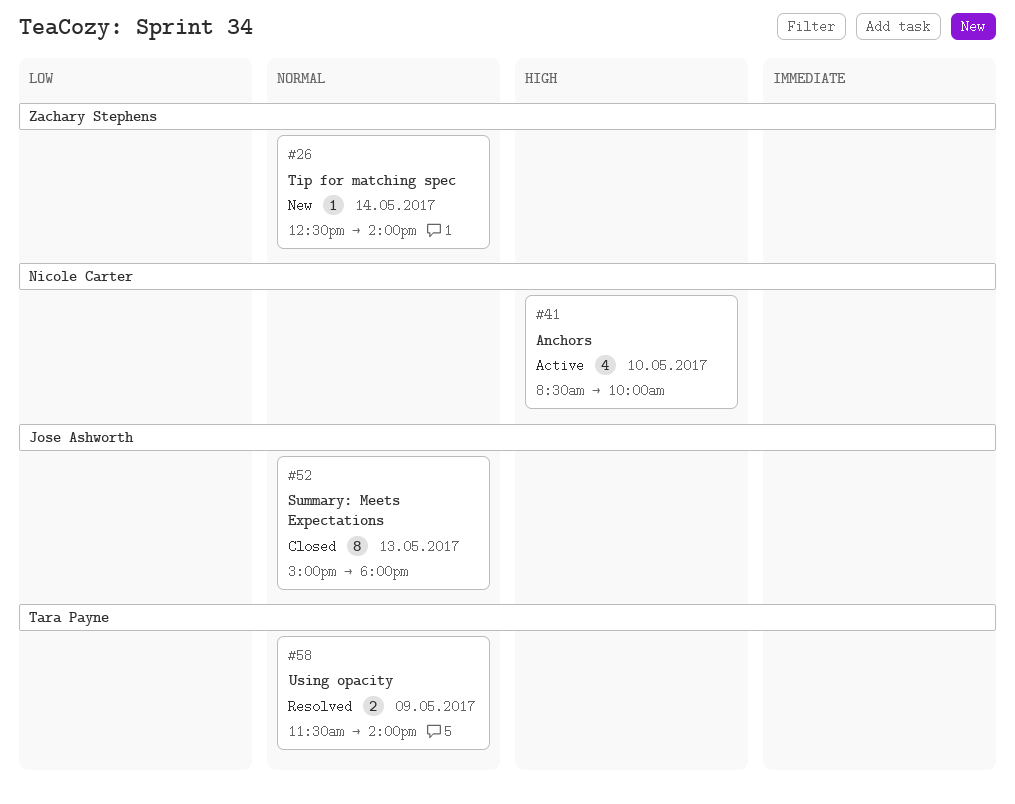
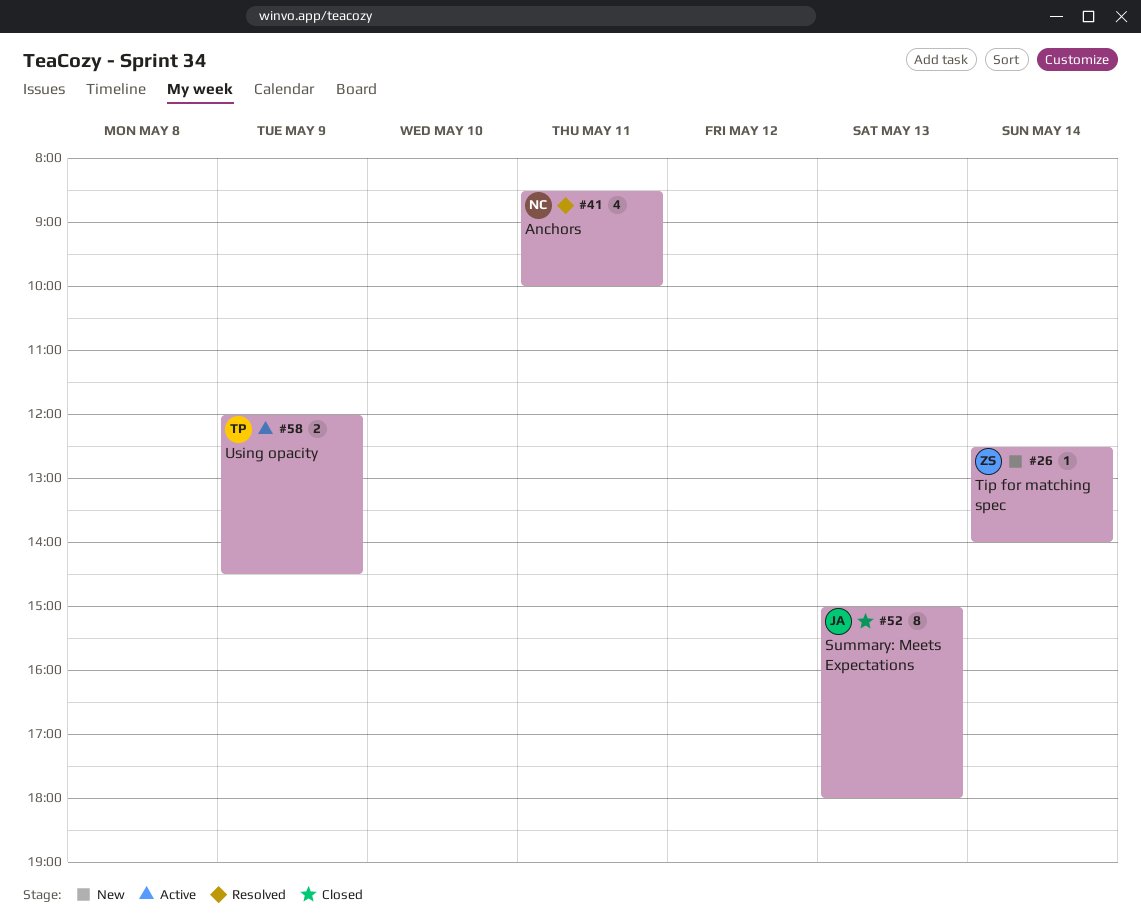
#41, status: Active -> Resolved
#41, day: May 10 -> May 11
#58, status: Resolved -> Active
#58, begins: 11:30 -> 12:00
#58, ends: 14:00 -> 14:30

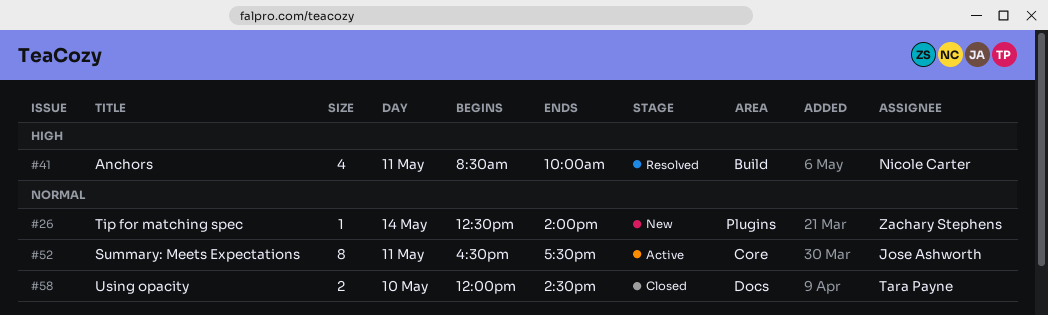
#52, status: Closed -> Active
#52, day: May 13 -> May 11
#52, begins: 15:00 -> 16:30
#52, ends: 18:00 -> 17:30
#58, status: Active -> Closed
#58, day: May 9 -> May 10

